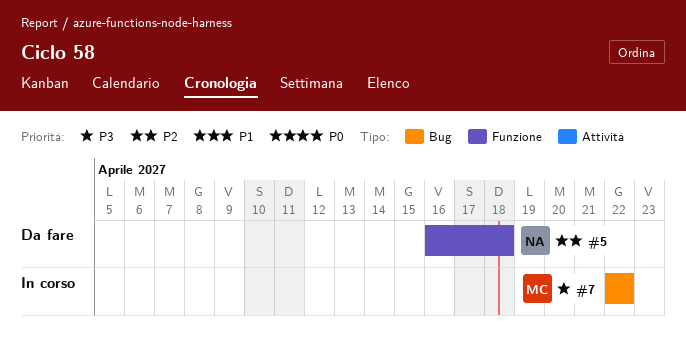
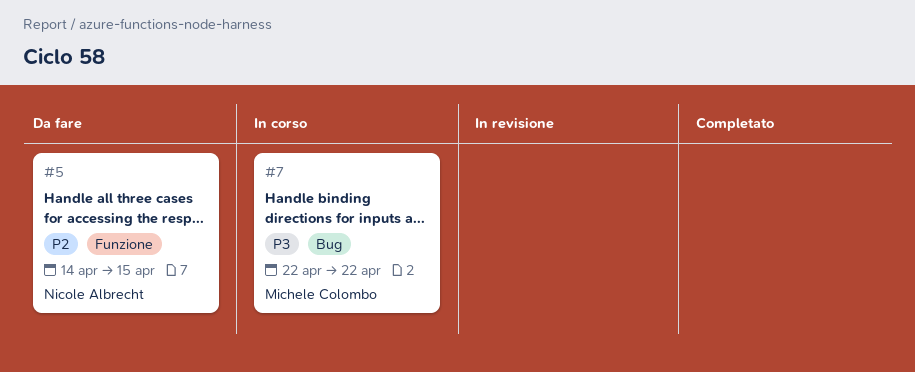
#5, start: Apr 16 -> Apr 14
#5, due: Apr 18 -> Apr 15

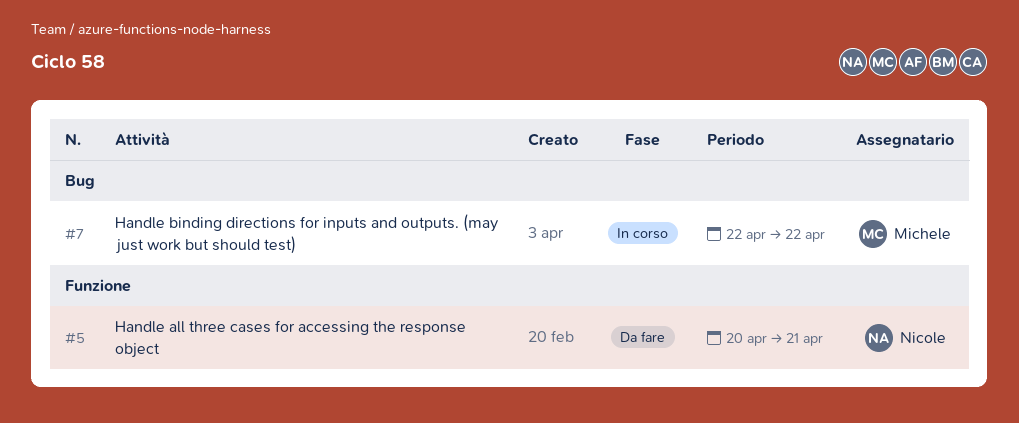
#5, start: Apr 14 -> Apr 20
#5, due: Apr 15 -> Apr 21

